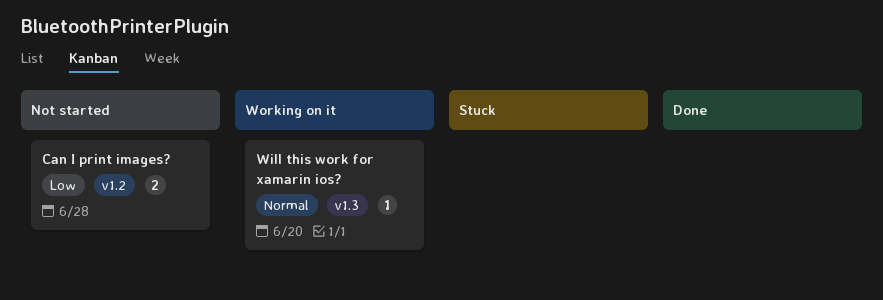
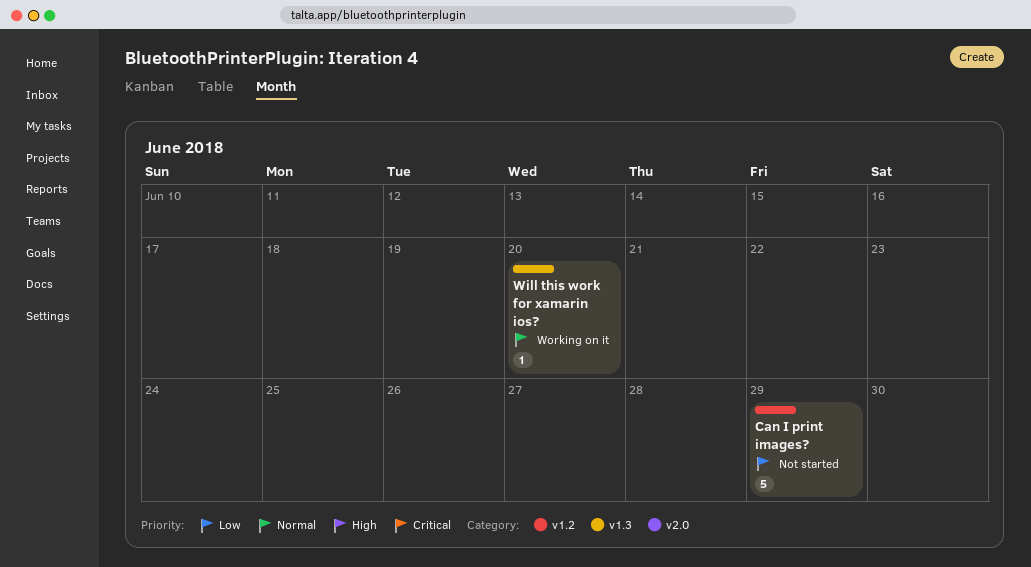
Can I print images?, estimate: 2 -> 5
Can I print images?, due: Jun 28 -> Jun 29

